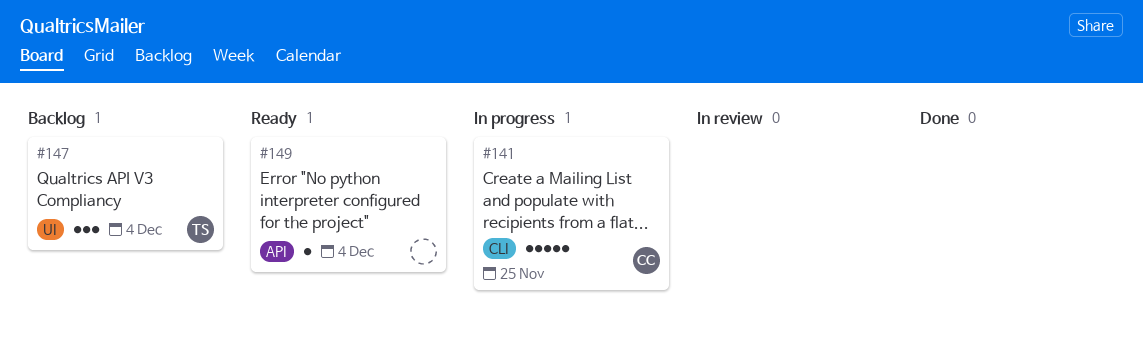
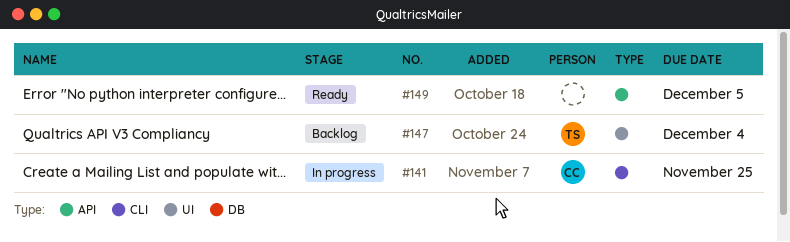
#149, due: Dec 4 -> Dec 5

